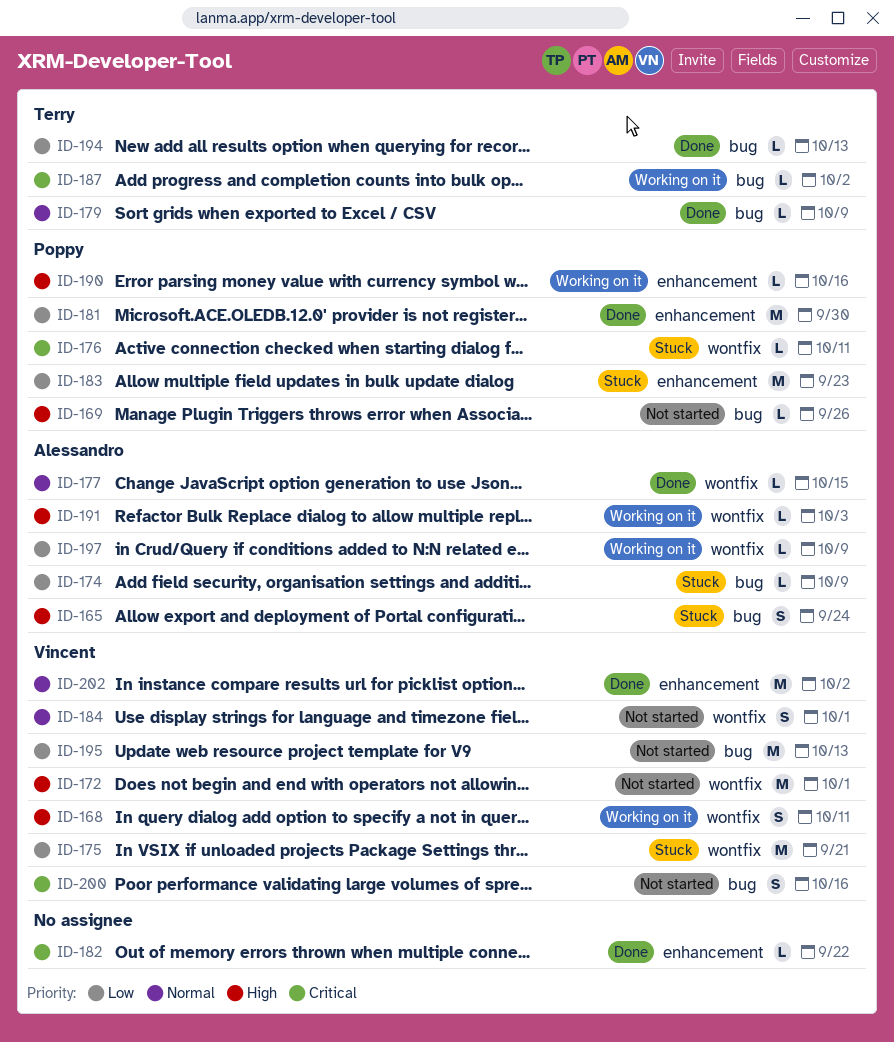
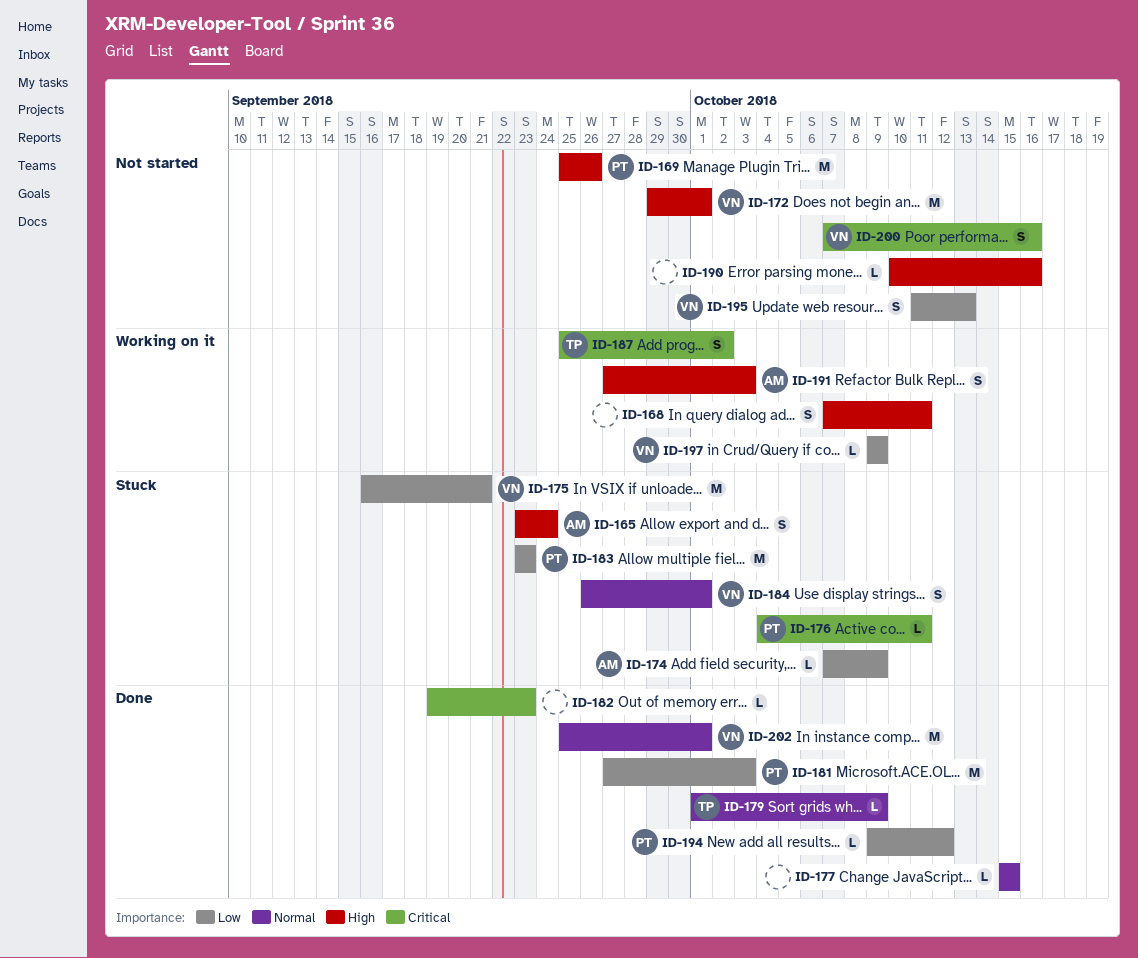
ID-168, owner: Vincent -> none
ID-169, estimate: L -> M
ID-177, owner: Alessandro -> none
ID-181, due: Sep 30 -> Oct 3
ID-182, due: Sep 22 -> Sep 23
ID-184, status: Not started -> Stuck
ID-187, estimate: L -> S
ID-190, status: Working on it -> Not started
ID-190, owner: Poppy -> none
ID-191, estimate: L -> S
ID-194, owner: Terry -> Poppy
ID-194, due: Oct 13 -> Oct 12
ID-195, estimate: M -> S
ID-197, owner: Alessandro -> Vincent
ID-202, due: Oct 2 -> Oct 1

